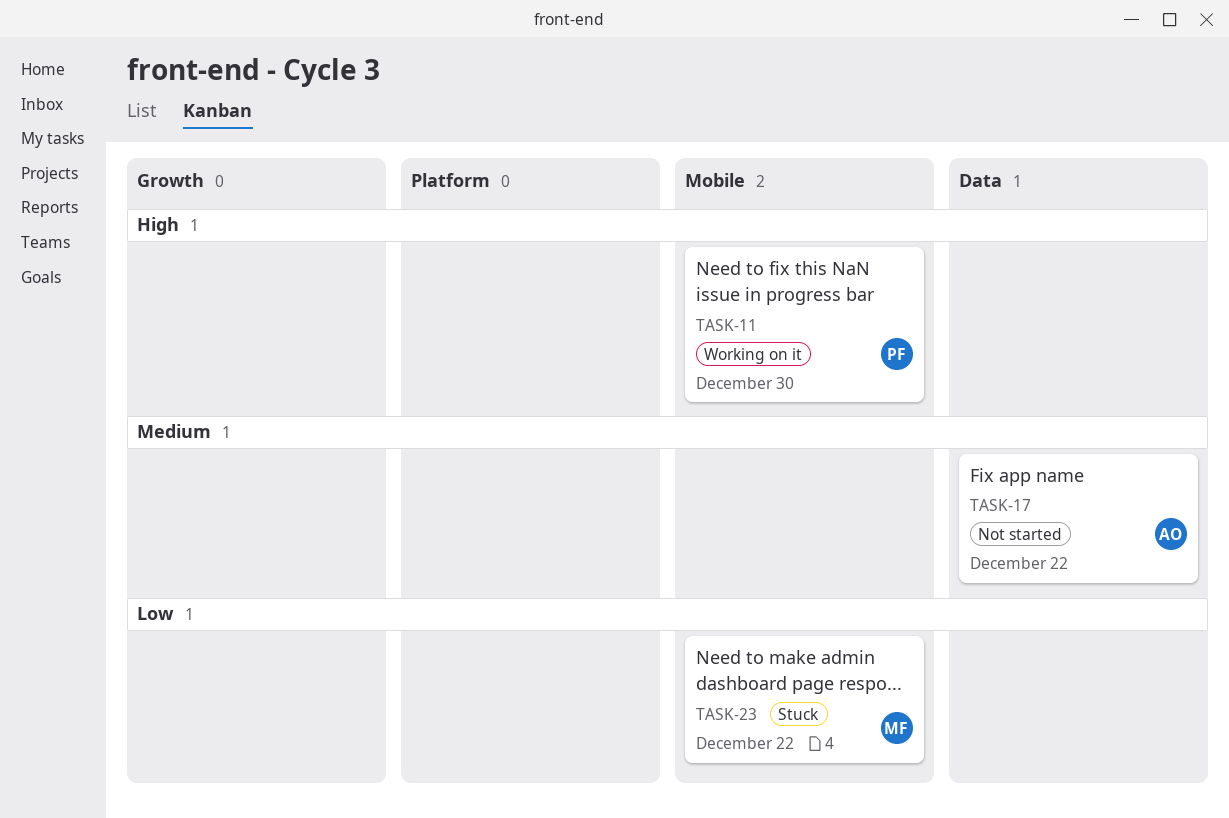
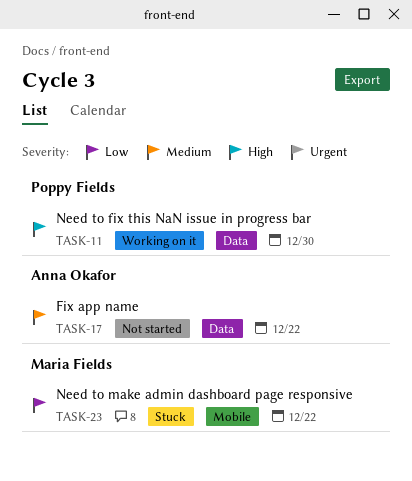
TASK-11, label: Mobile -> Data

